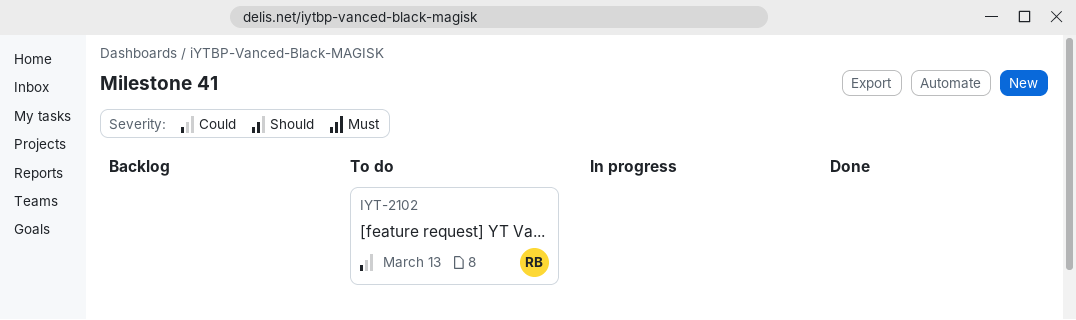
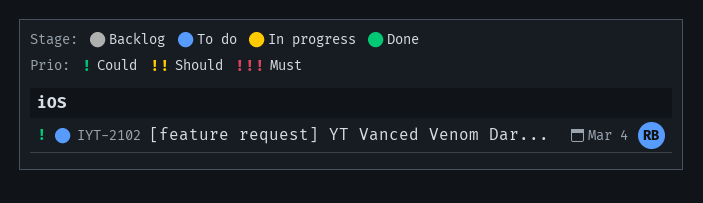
IYT-2102, due: Mar 13 -> Mar 4

